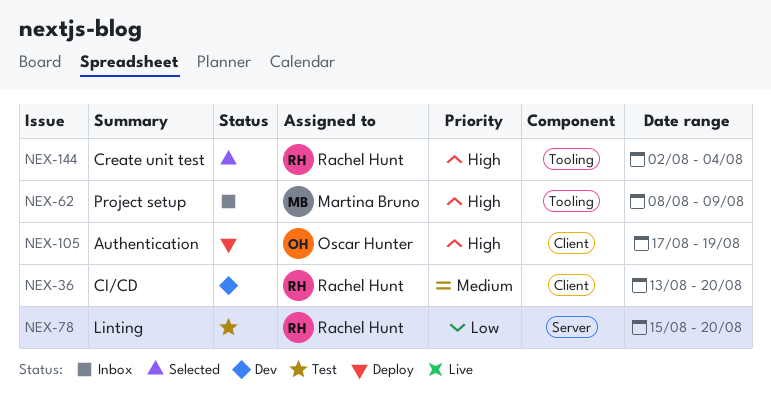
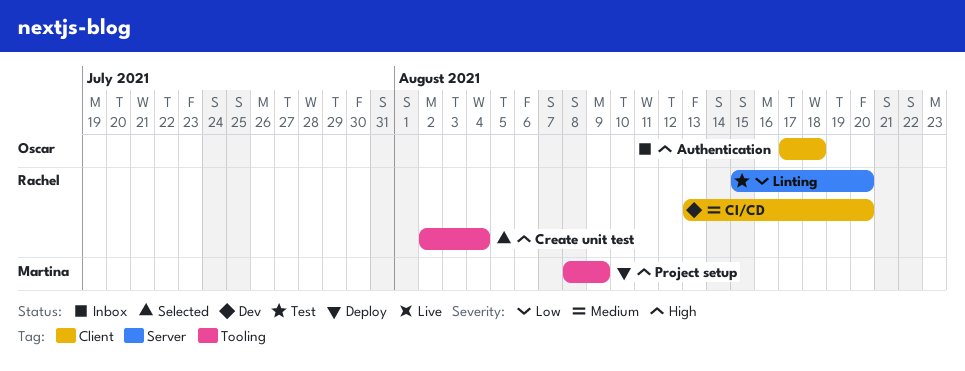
Authentication, status: Deploy -> Inbox
Authentication, due: Aug 19 -> Aug 18
Project setup, status: Inbox -> Deploy

